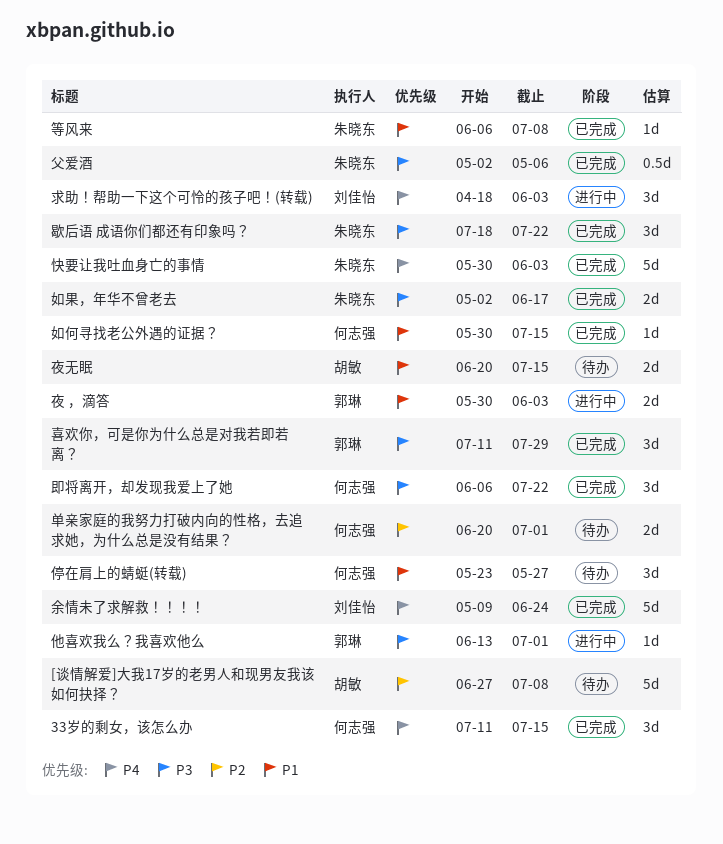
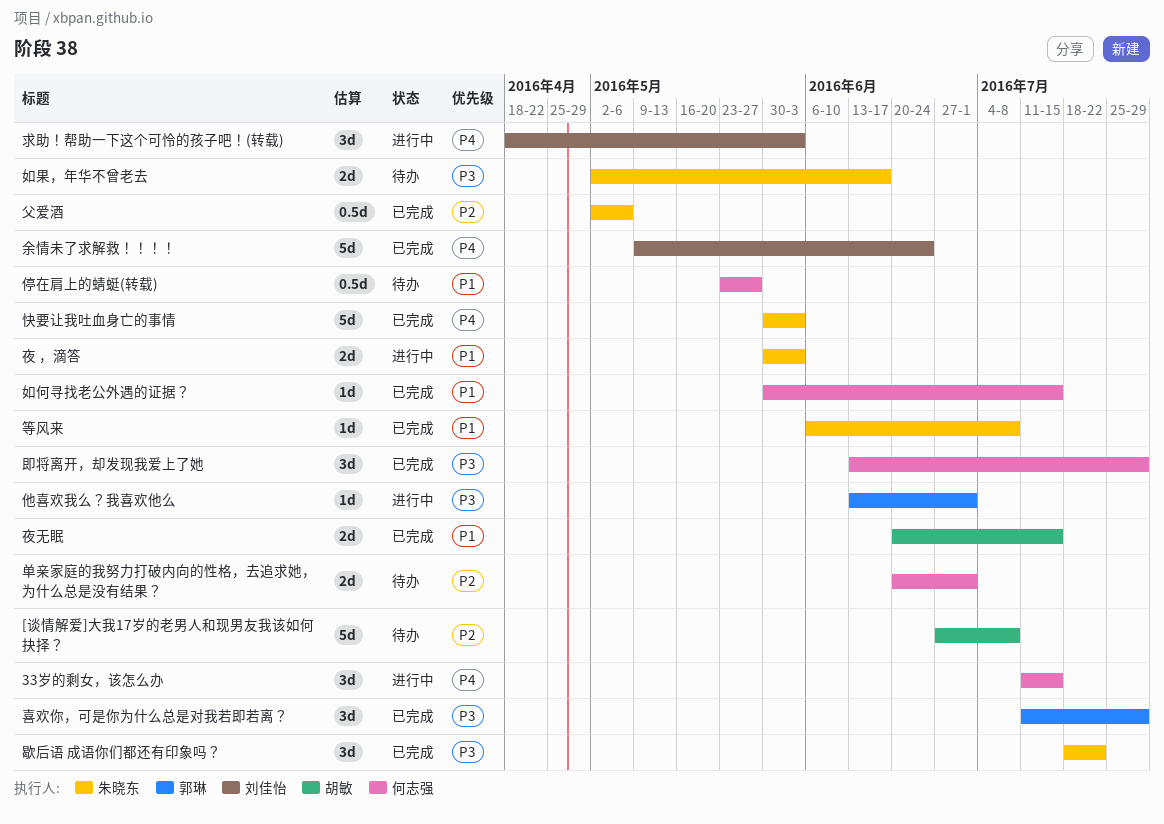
33岁的剩女，该怎么办, status: 已完成 -> 进行中
停在肩上的蜻蜓(转载), estimate: 3d -> 0.5d
即将离开，却发现我爱上了她, start: Jun 6 -> Jun 13
即将离开，却发现我爱上了她, due: Jul 22 -> Jul 29
夜 ，滴答, owner: 郭琳 -> 朱晓东
夜无眠, status: 待办 -> 已完成
如果，年华不曾老去, status: 已完成 -> 待办
父爱酒, priority: P3 -> P2

